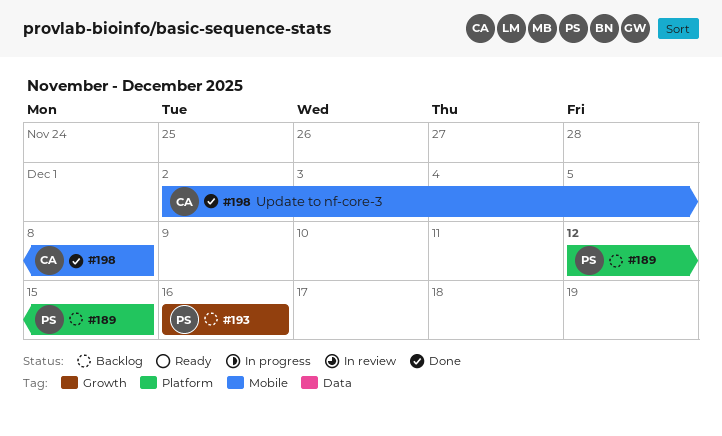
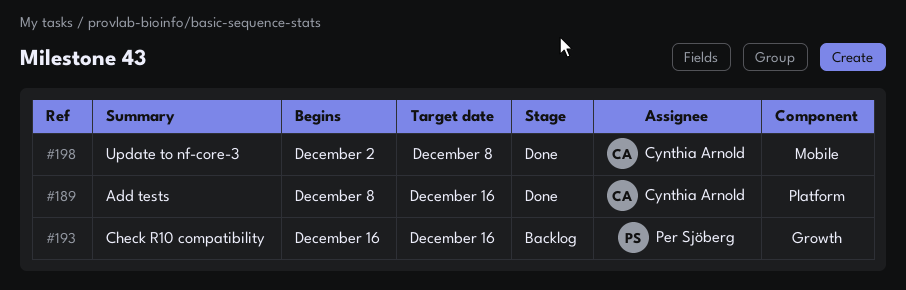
#189, status: Backlog -> Done
#189, owner: Per Sjöberg -> Cynthia Arnold
#189, start: Dec 12 -> Dec 8
#189, due: Dec 15 -> Dec 16

